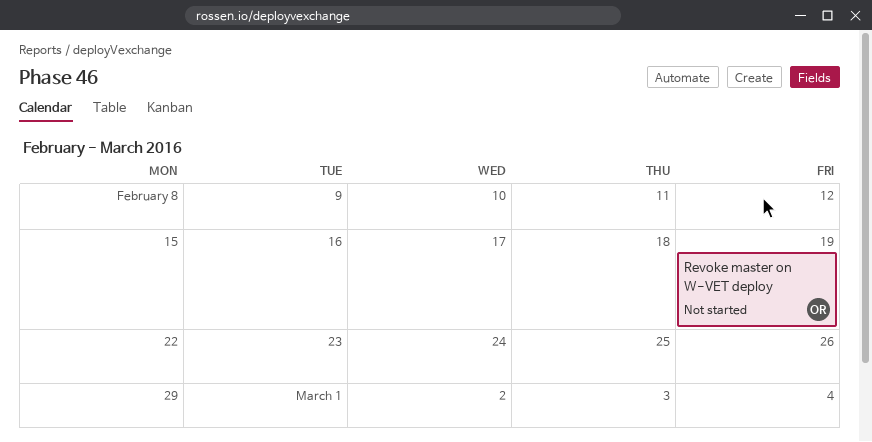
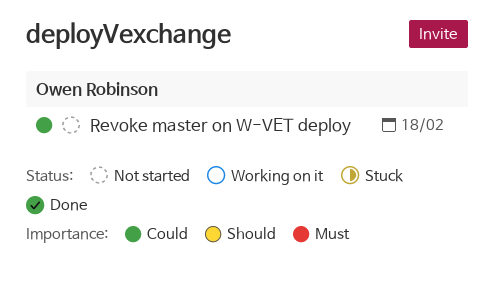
Revoke master on W-VET deploy, due: Feb 19 -> Feb 18

